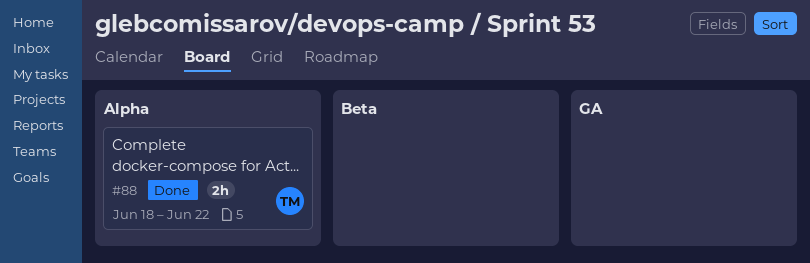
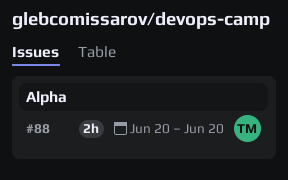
#88, start: Jun 18 -> Jun 20
#88, due: Jun 22 -> Jun 20

